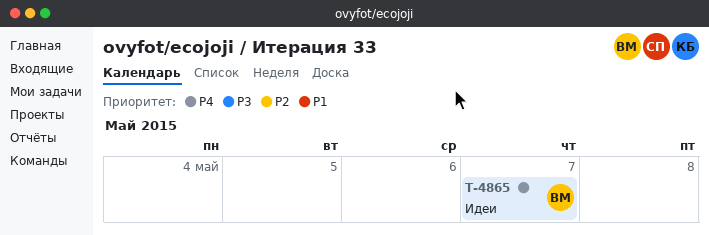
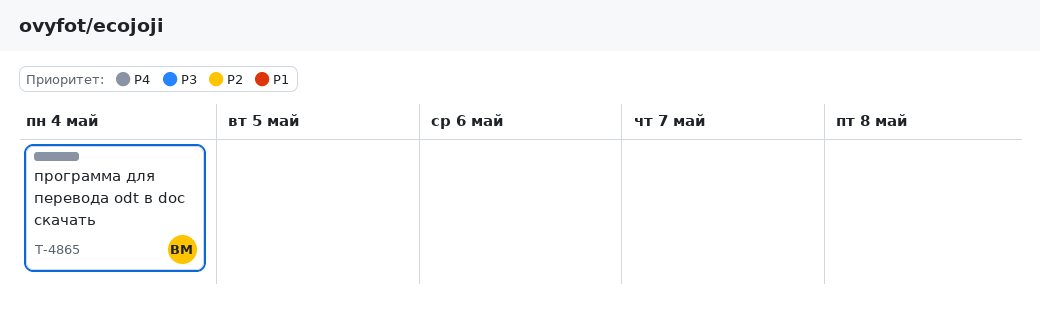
T-4865, due: May 7 -> May 4

